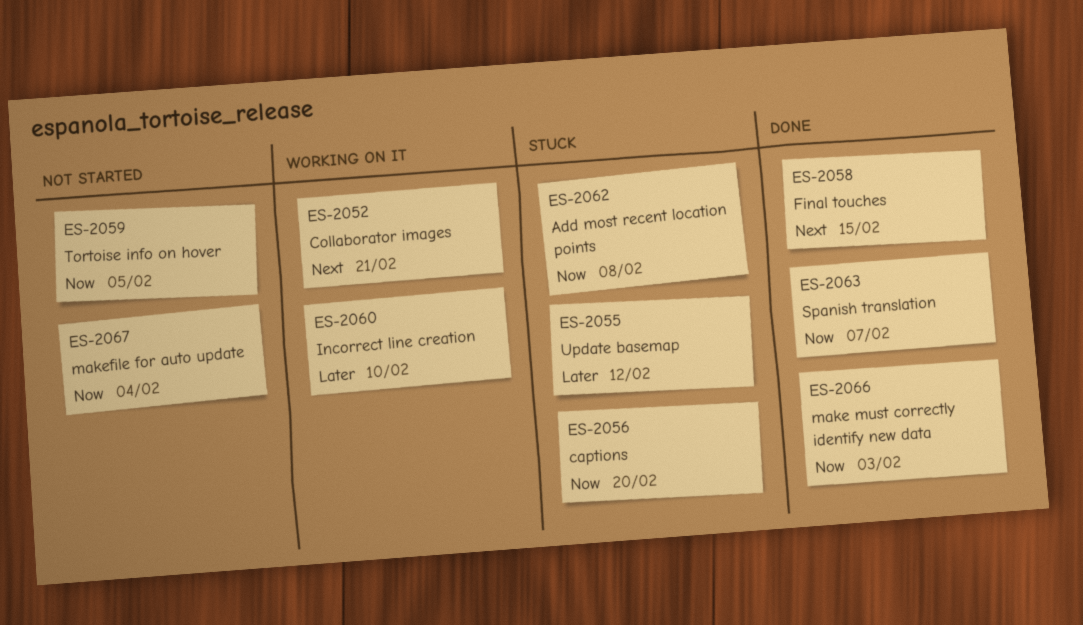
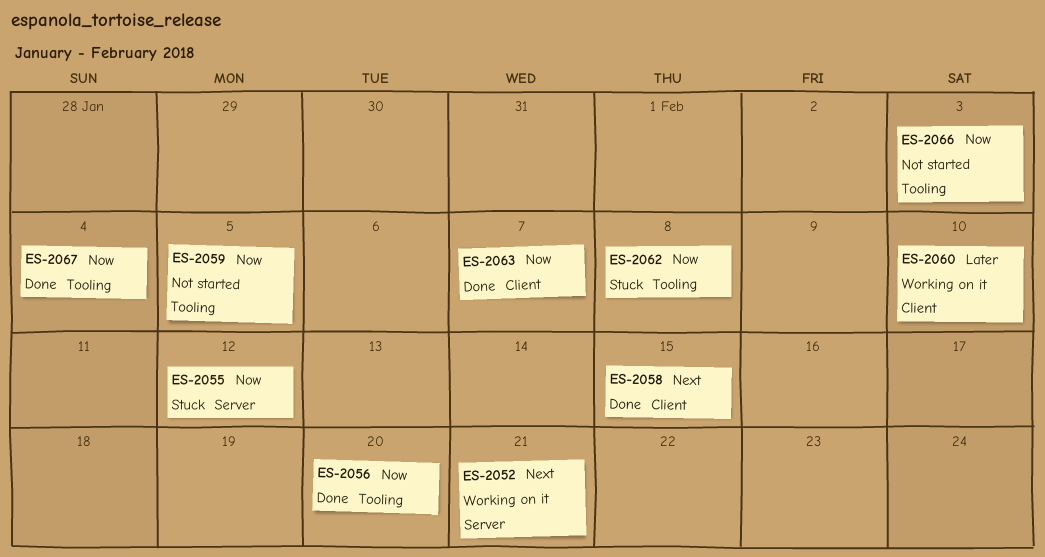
ES-2055, priority: Later -> Now
ES-2056, status: Stuck -> Done
ES-2066, status: Done -> Not started
ES-2067, status: Not started -> Done

